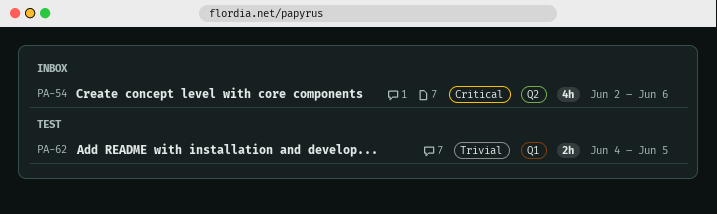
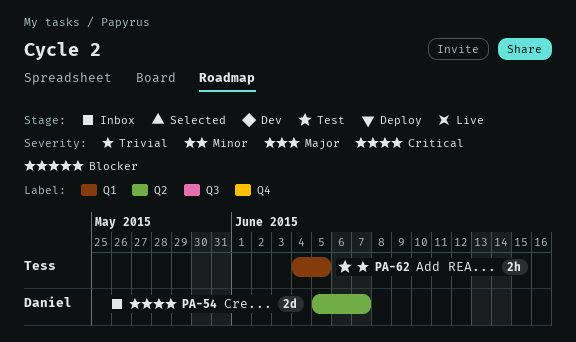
PA-54, estimate: 4h -> 2d
PA-54, start: Jun 2 -> Jun 5
PA-54, due: Jun 6 -> Jun 7

